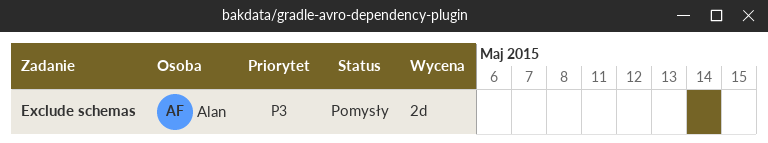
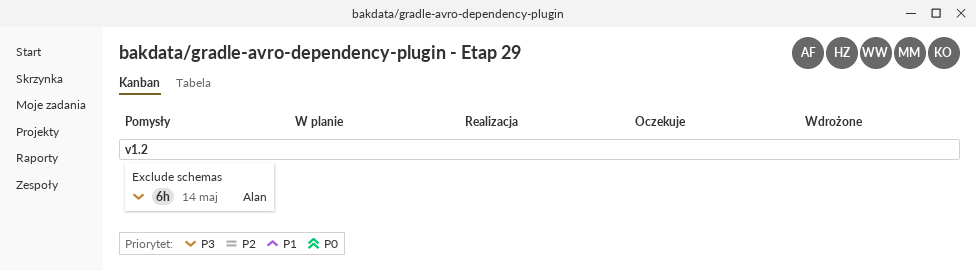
Exclude schemas, estimate: 2d -> 6h

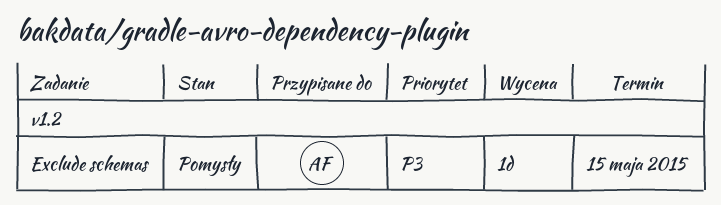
Exclude schemas, estimate: 6h -> 1d
Exclude schemas, due: May 14 -> May 15

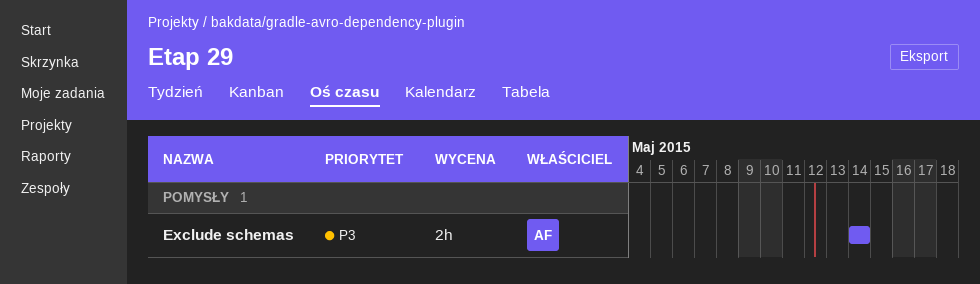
Exclude schemas, estimate: 1d -> 2h
Exclude schemas, due: May 15 -> May 14

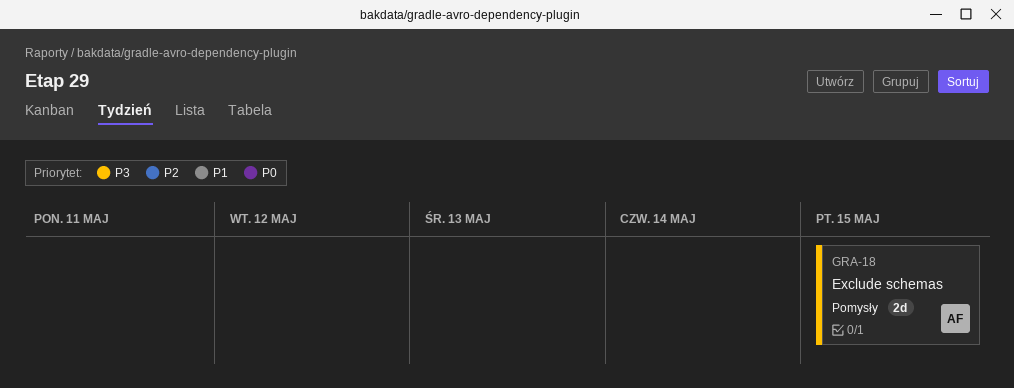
Exclude schemas, estimate: 2h -> 2d
Exclude schemas, due: May 14 -> May 15

